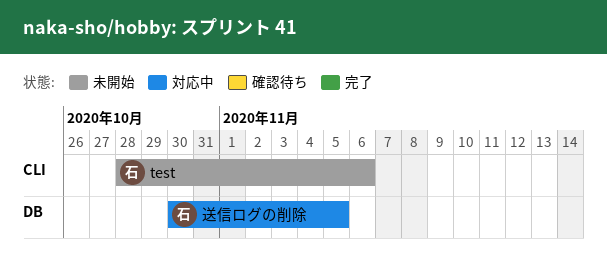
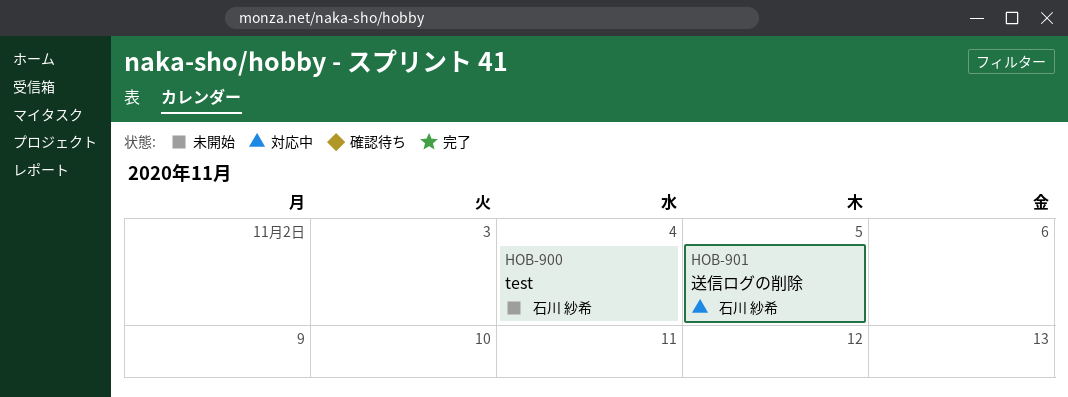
test, due: Nov 6 -> Nov 4

